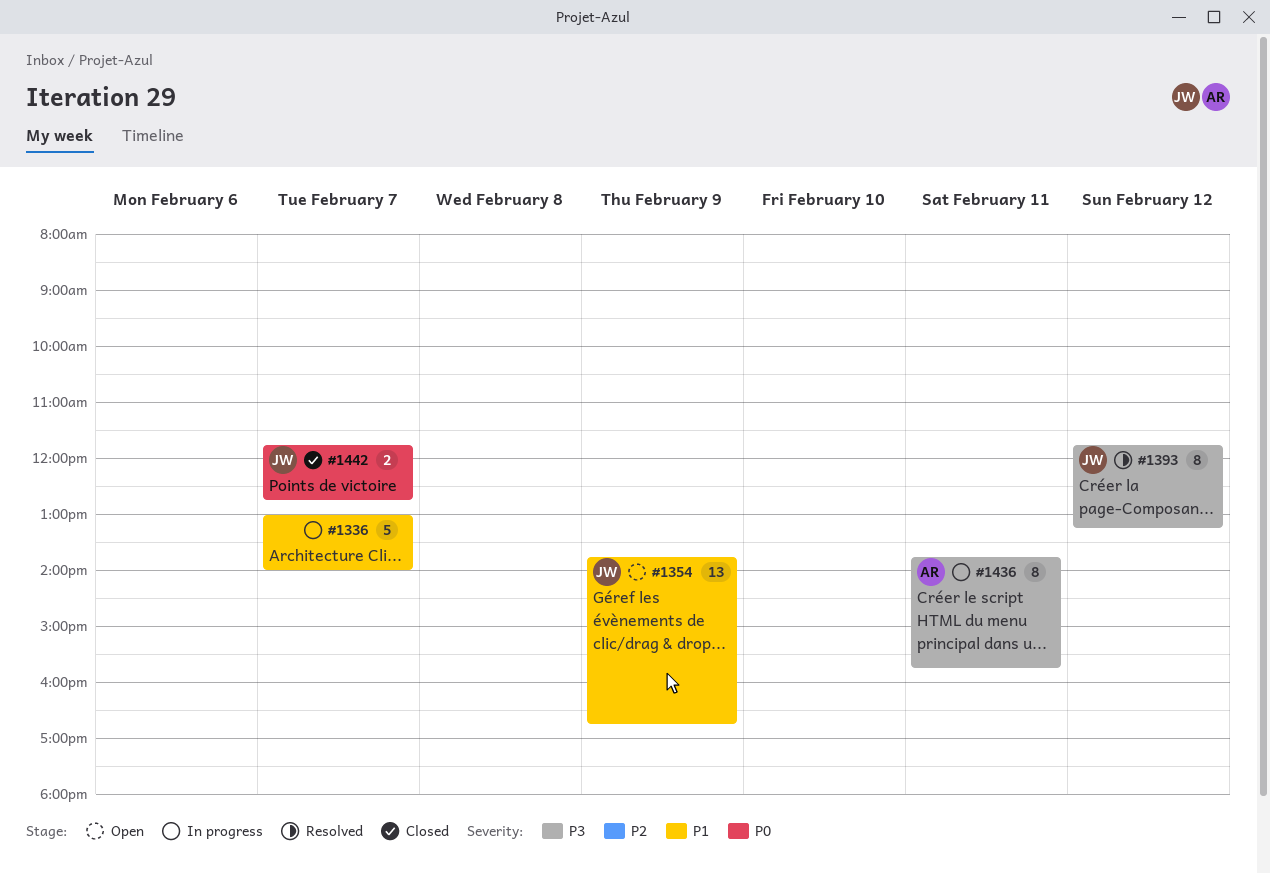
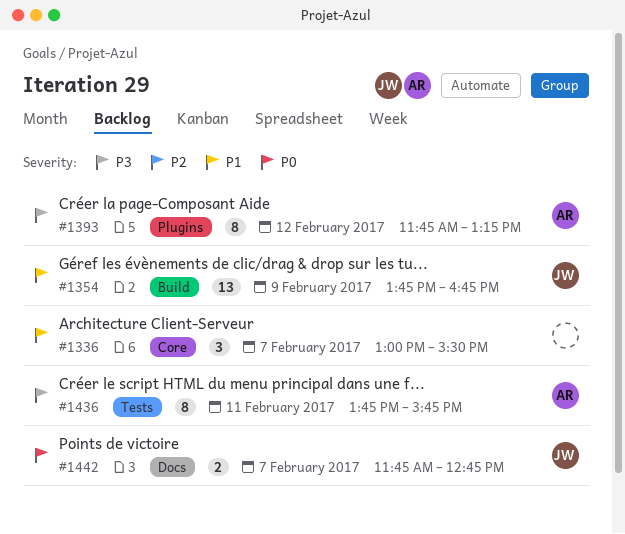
#1336, estimate: 5 -> 3
#1336, ends: 14:00 -> 15:30
#1393, owner: JW -> AR

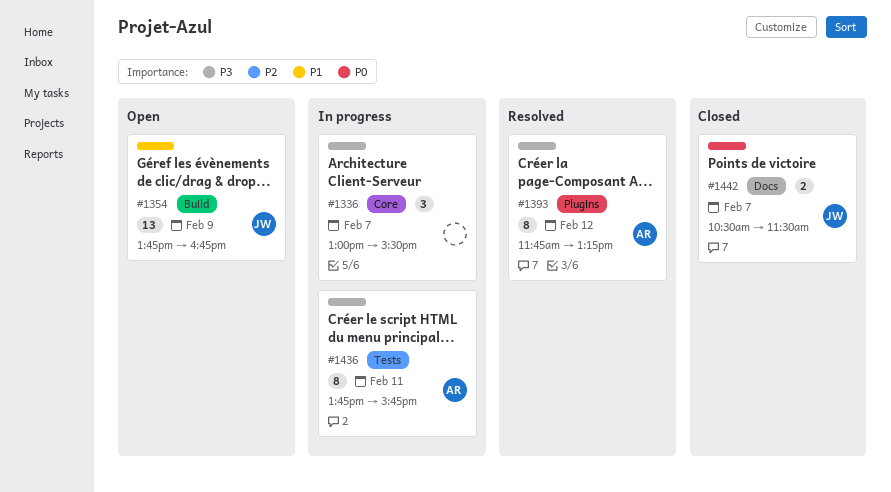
#1336, priority: P1 -> P3
#1442, begins: 11:45 -> 10:30
#1442, ends: 12:45 -> 11:30

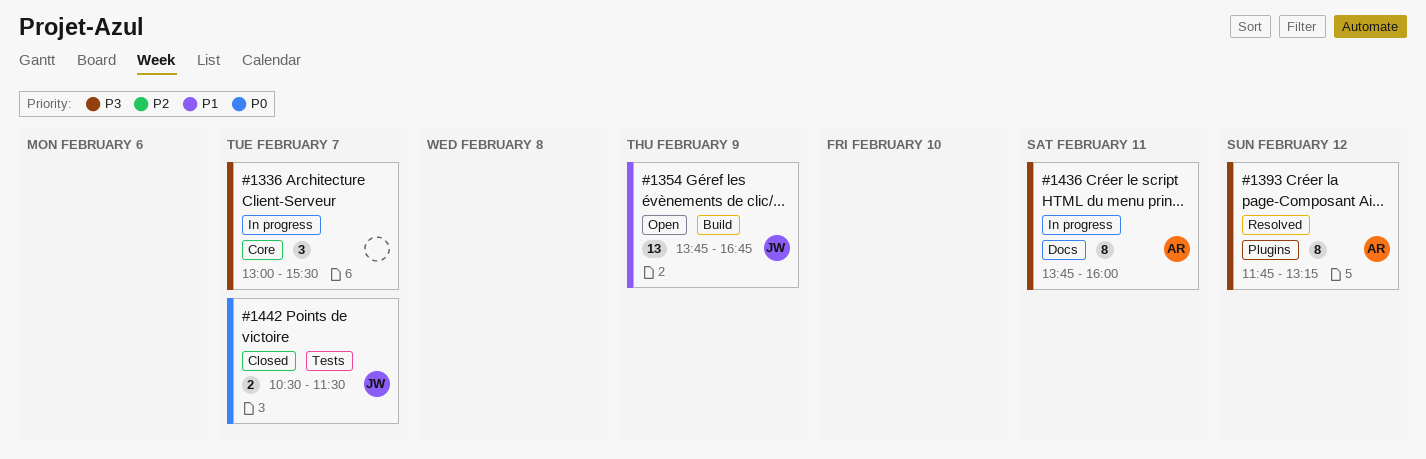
#1436, label: Tests -> Docs
#1436, ends: 15:45 -> 16:00
#1442, label: Docs -> Tests

